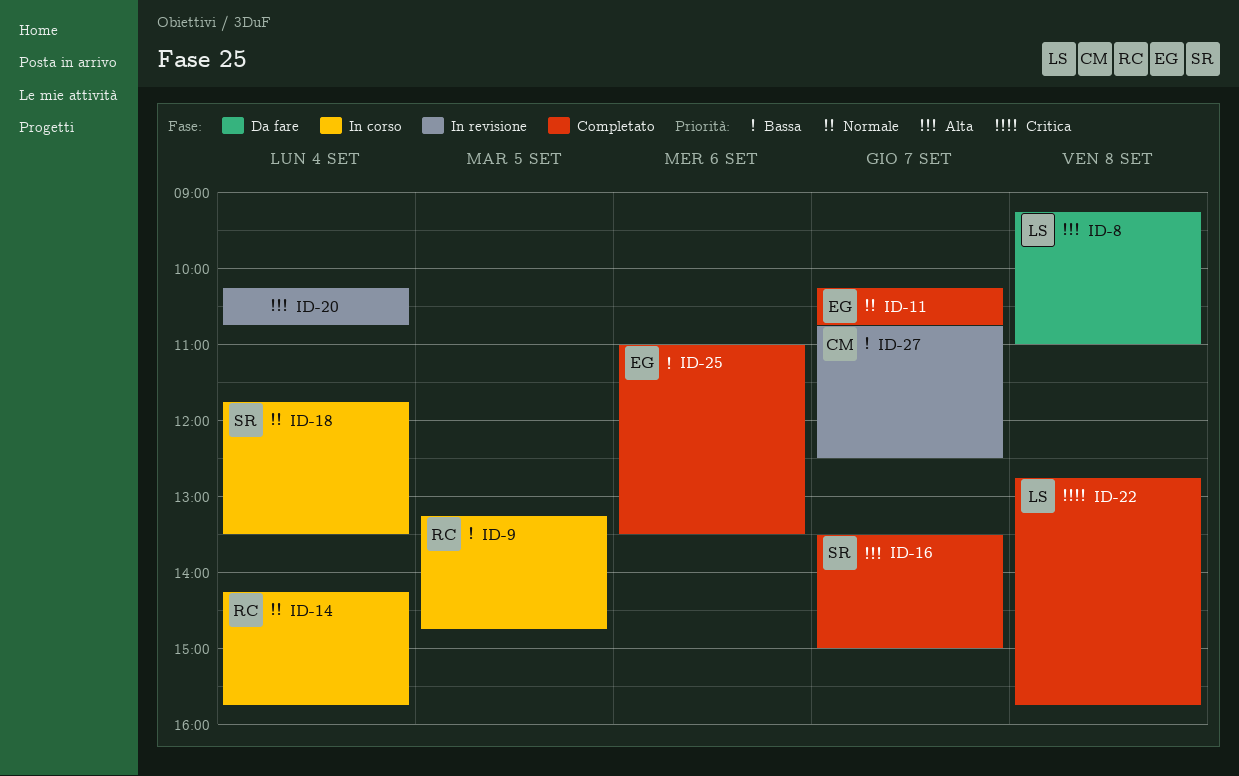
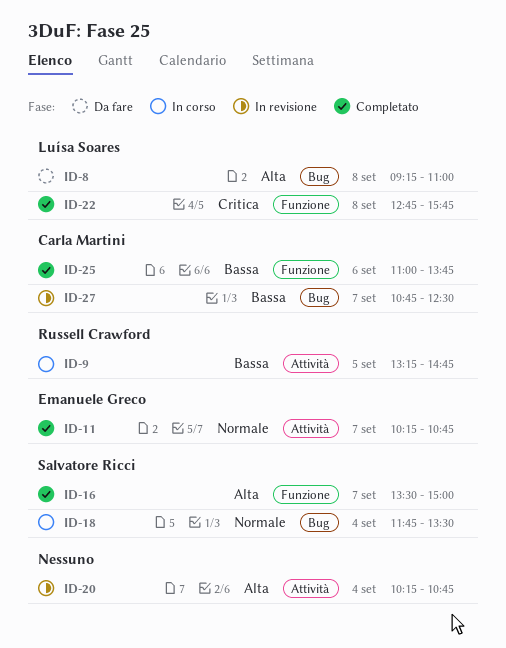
ID-14: present -> none
ID-25, owner: Emanuele Greco -> Carla Martini
ID-25, ends: 13:30 -> 13:45

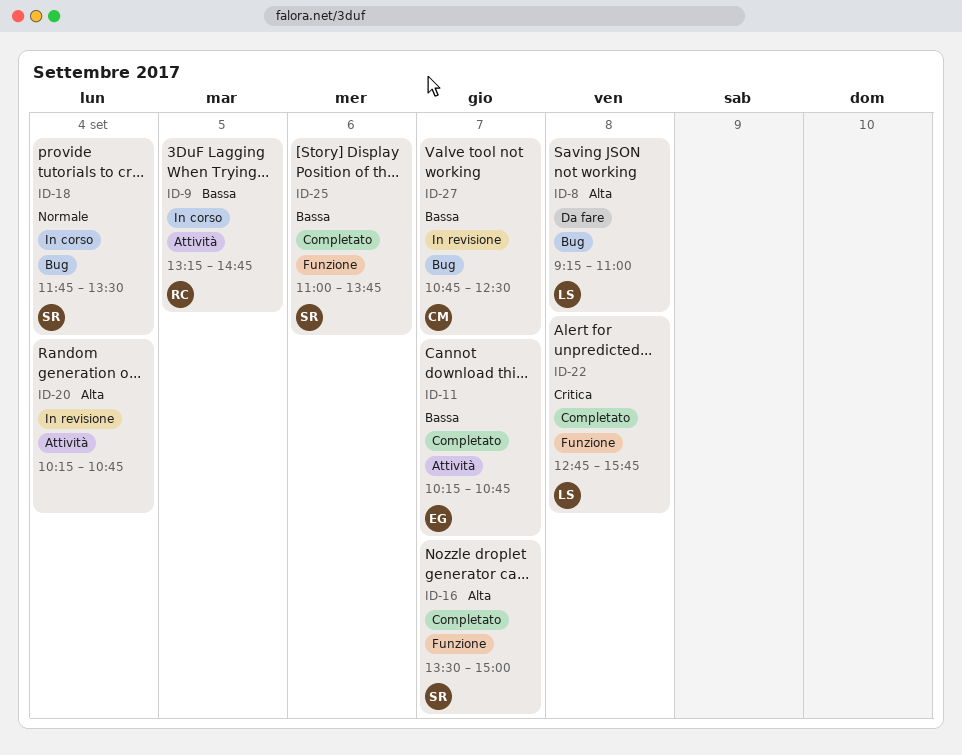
ID-11, priority: Normale -> Bassa
ID-25, owner: Carla Martini -> Salvatore Ricci

